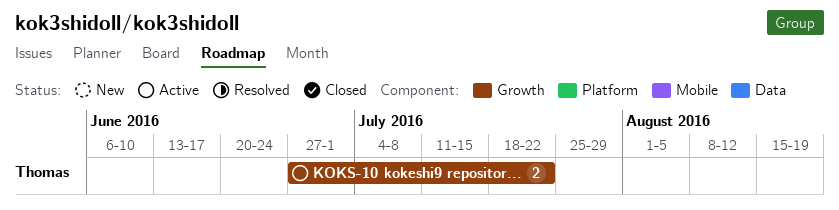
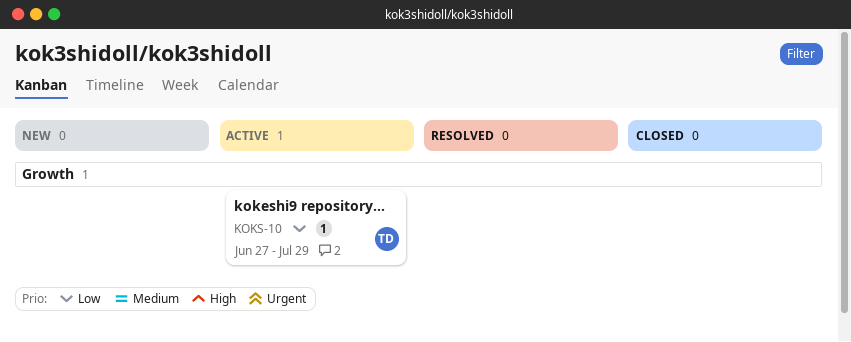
KOKS-10, estimate: 2 -> 1
KOKS-10, due: Jul 22 -> Jul 29

